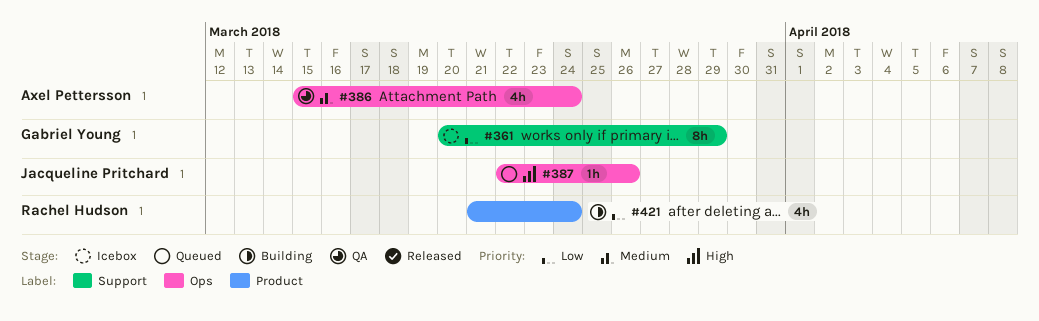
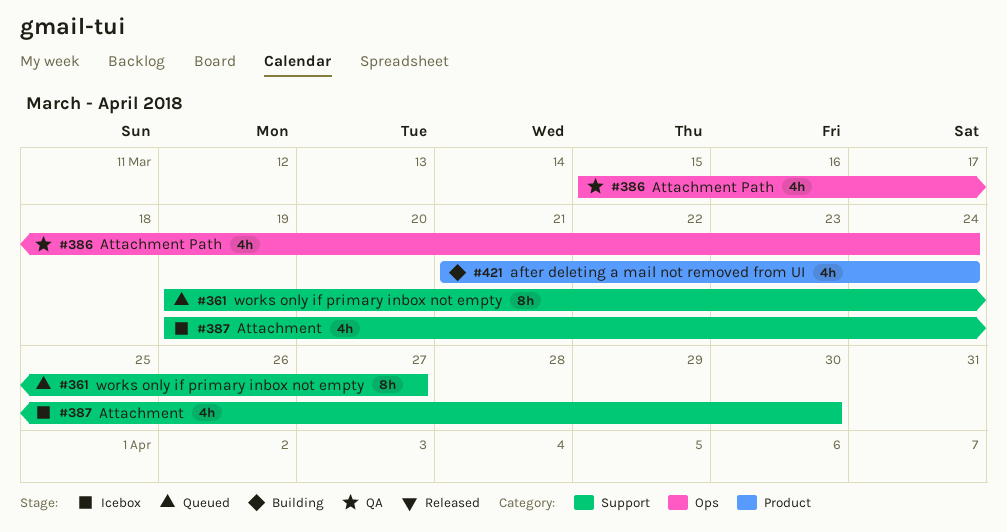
#361, status: Icebox -> Queued
#361, start: Mar 20 -> Mar 19
#361, due: Mar 29 -> Mar 27
#387, status: Queued -> Icebox
#387, label: Ops -> Support
#387, estimate: 1h -> 4h
#387, start: Mar 22 -> Mar 19
#387, due: Mar 26 -> Mar 30

